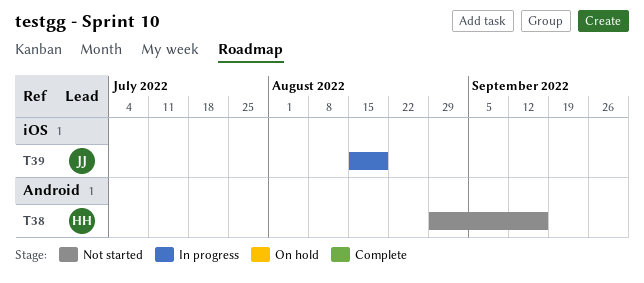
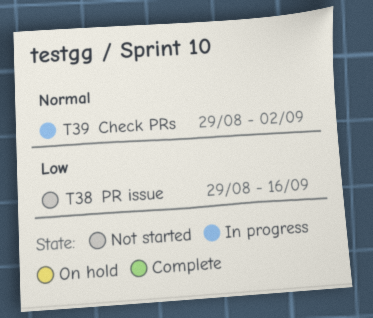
T39, start: Aug 15 -> Aug 29
T39, due: Aug 19 -> Sep 2

